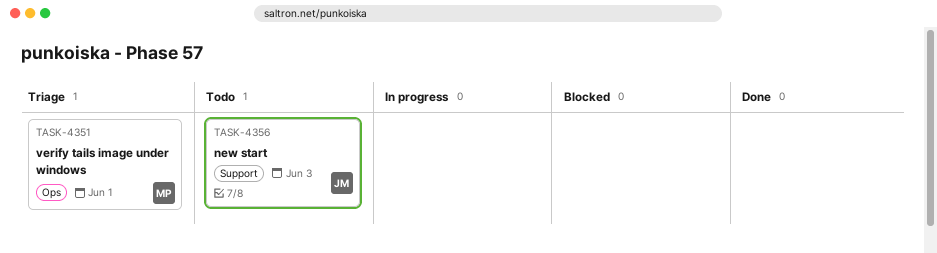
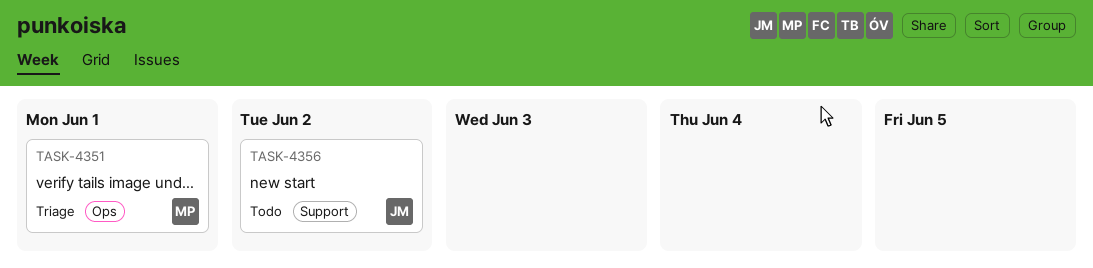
TASK-4356, due: Jun 3 -> Jun 2

